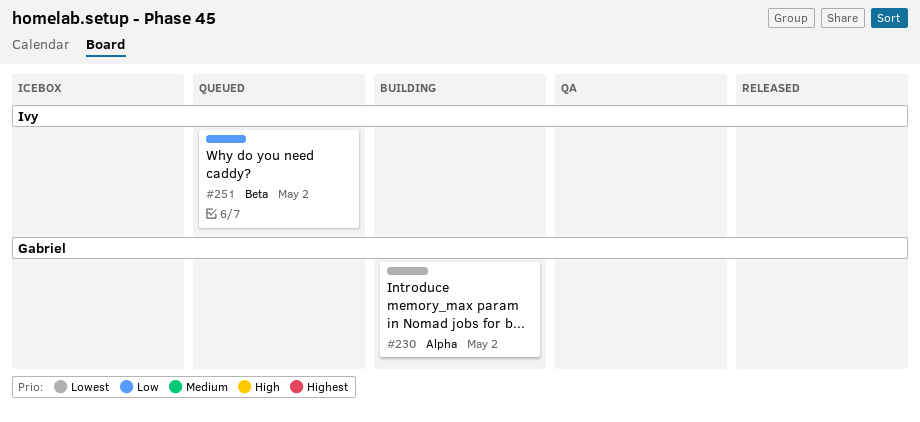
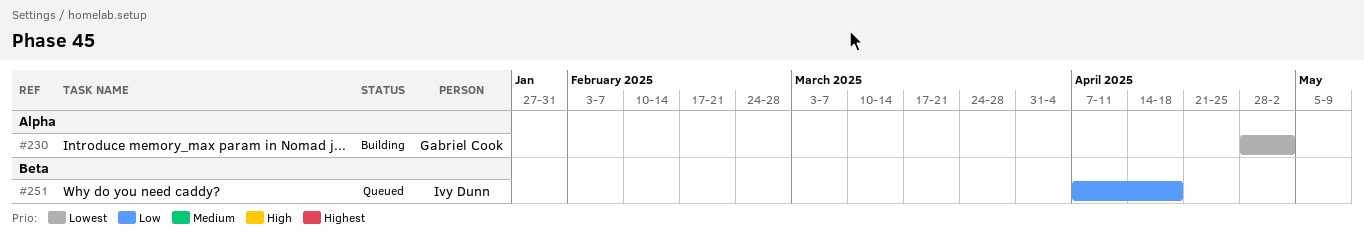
#251, due: May 2 -> Apr 18

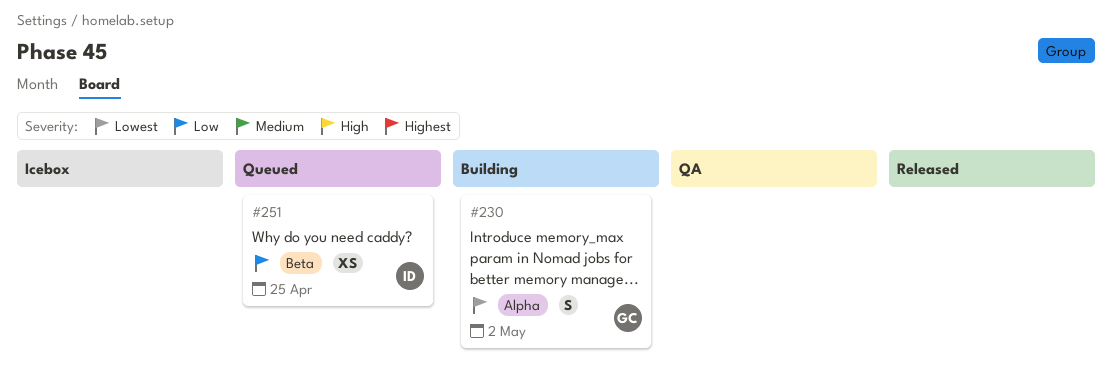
#251, due: Apr 18 -> Apr 25

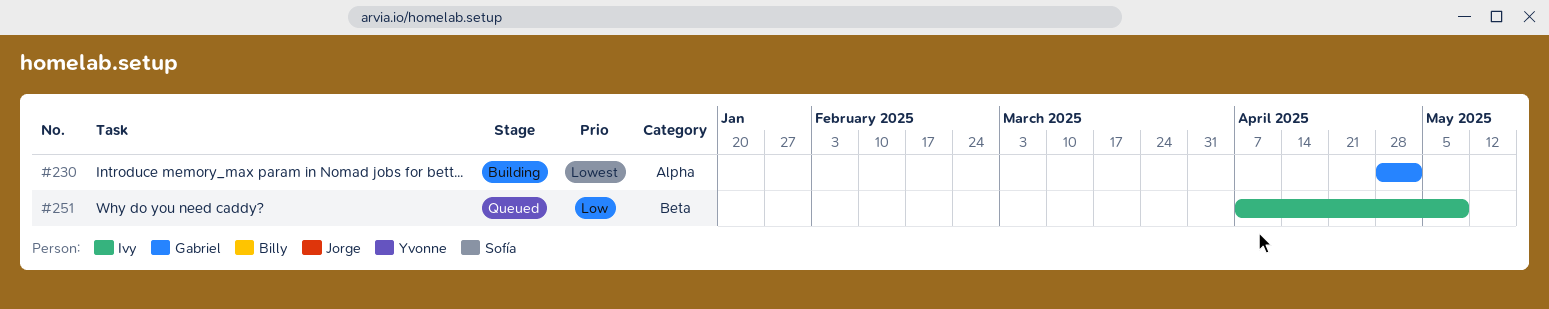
#251, due: Apr 25 -> May 9

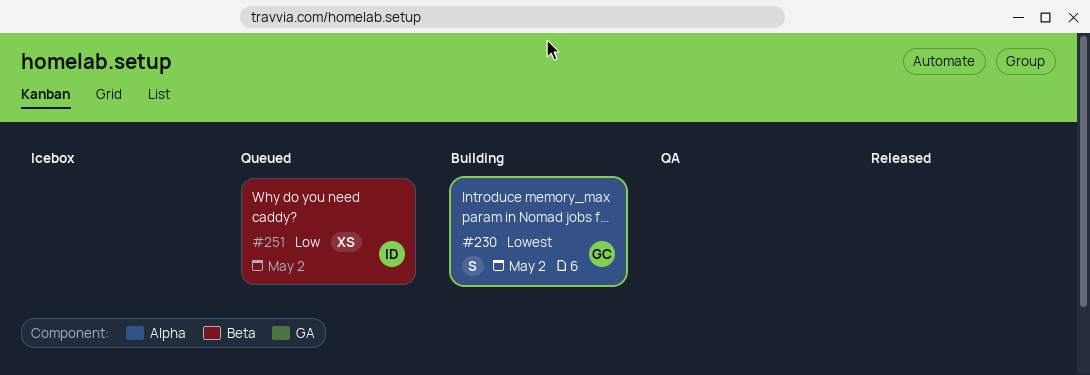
#251, due: May 9 -> May 2

